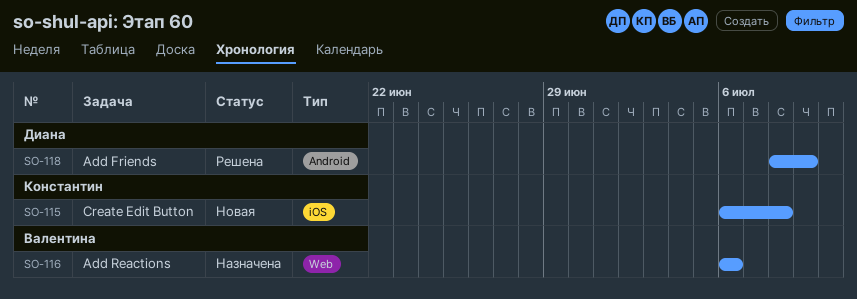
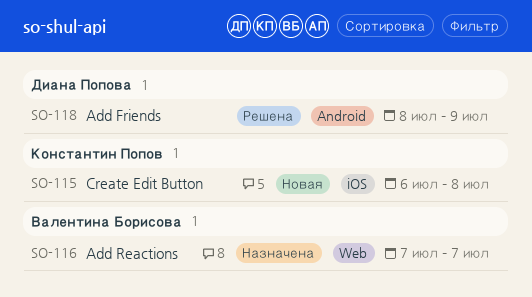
SO-116, start: Jul 6 -> Jul 7
SO-116, due: Jul 6 -> Jul 7

